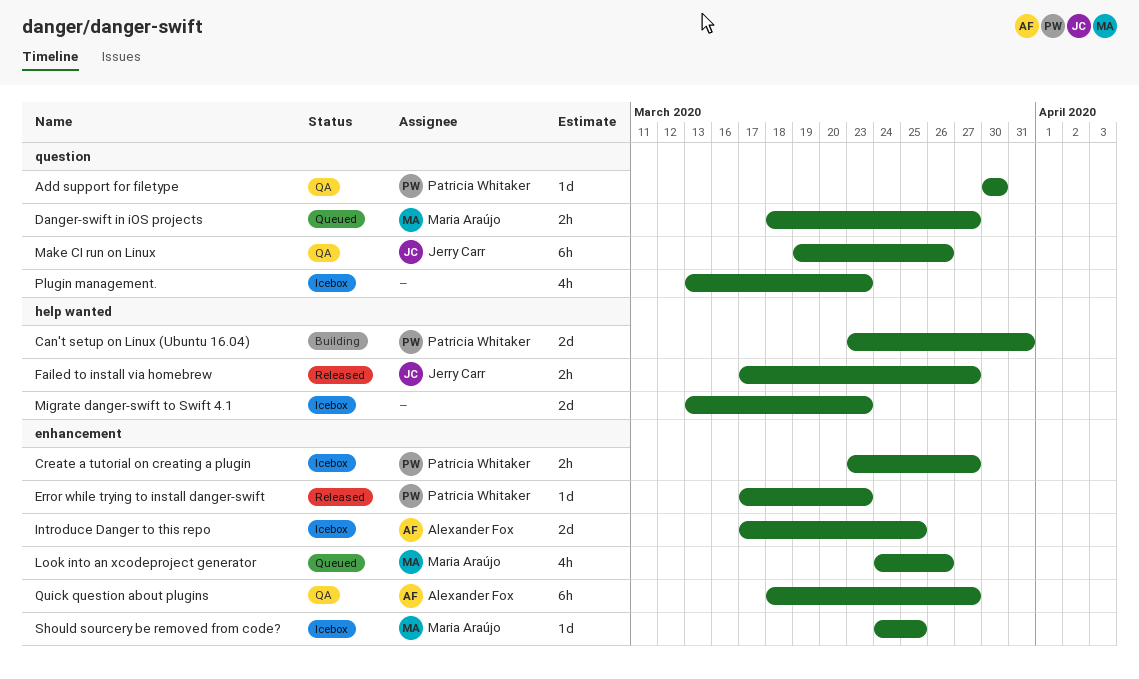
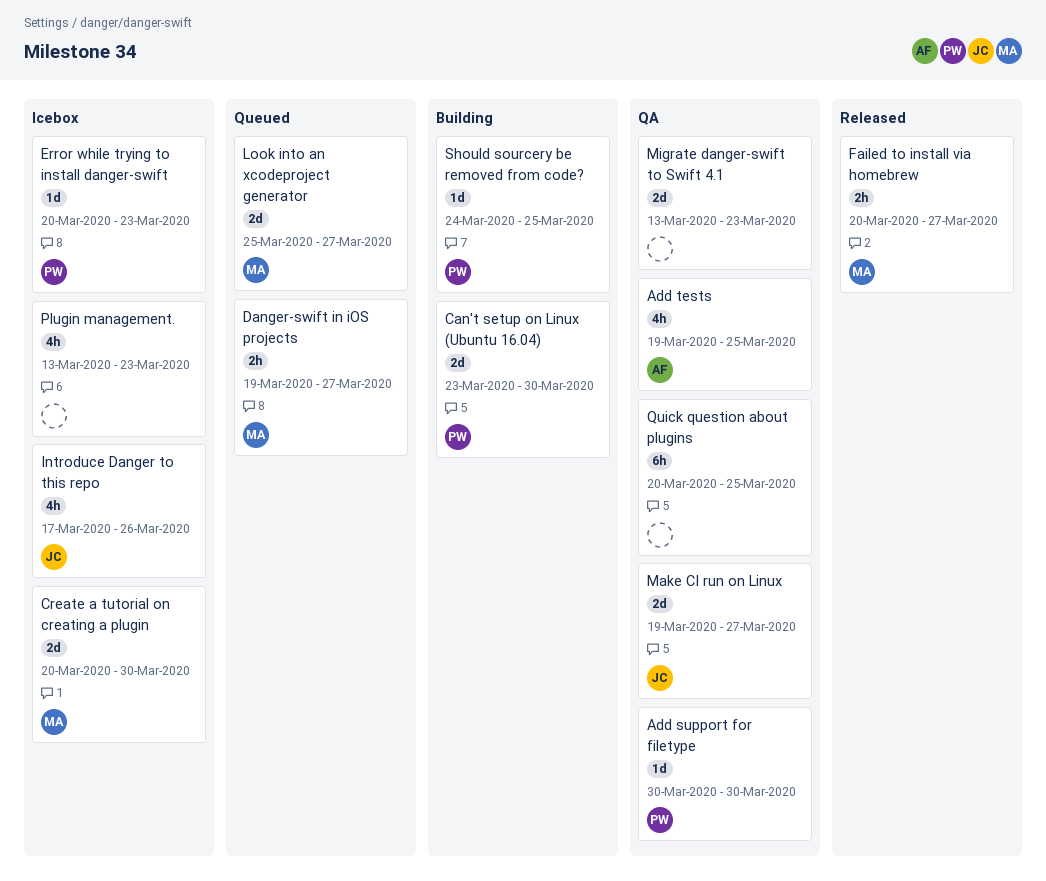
Add tests: none -> present
Can't setup on Linux (Ubuntu 16.04), due: Mar 31 -> Mar 30
Create a tutorial on creating a plugin, owner: Patricia Whitaker -> Maria Araújo
Create a tutorial on creating a plugin, estimate: 2h -> 2d
Create a tutorial on creating a plugin, start: Mar 23 -> Mar 20
Create a tutorial on creating a plugin, due: Mar 27 -> Mar 30
Danger-swift in iOS projects, start: Mar 18 -> Mar 19
Error while trying to install danger-swift, status: Released -> Icebox
Error while trying to install danger-swift, start: Mar 17 -> Mar 20
Failed to install via homebrew, owner: Jerry Carr -> Maria Araújo
Failed to install via homebrew, start: Mar 17 -> Mar 20
Introduce Danger to this repo, owner: Alexander Fox -> Jerry Carr
Introduce Danger to this repo, estimate: 2d -> 4h
Introduce Danger to this repo, due: Mar 25 -> Mar 26
Look into an xcodeproject generator, estimate: 4h -> 2d
Look into an xcodeproject generator, start: Mar 24 -> Mar 25
Look into an xcodeproject generator, due: Mar 26 -> Mar 27
Make CI run on Linux, estimate: 6h -> 2d
Make CI run on Linux, due: Mar 26 -> Mar 27
Migrate danger-swift to Swift 4.1, status: Icebox -> QA
Quick question about plugins, owner: Alexander Fox -> none
Quick question about plugins, start: Mar 18 -> Mar 20
Quick question about plugins, due: Mar 27 -> Mar 25
Should sourcery be removed from code?, status: Icebox -> Building
Should sourcery be removed from code?, owner: Maria Araújo -> Patricia Whitaker

